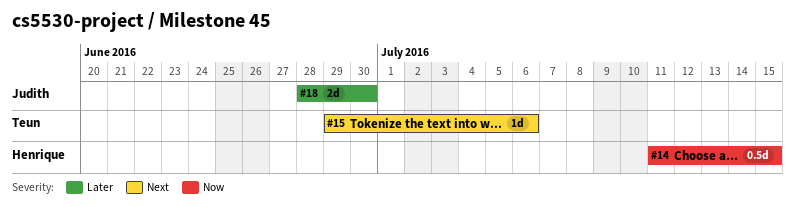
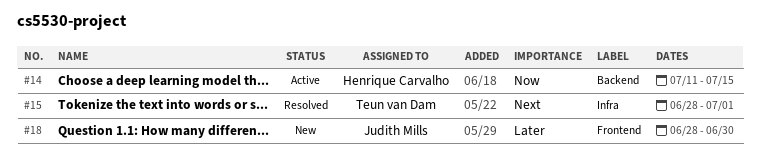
#15, start: Jun 29 -> Jun 28
#15, due: Jul 6 -> Jul 1

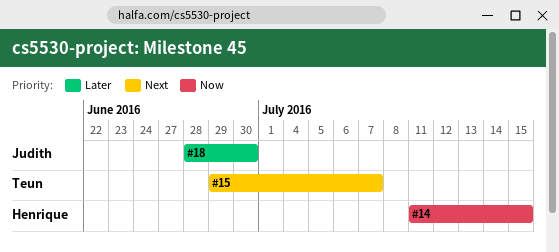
#15, start: Jun 28 -> Jun 29
#15, due: Jul 1 -> Jul 7

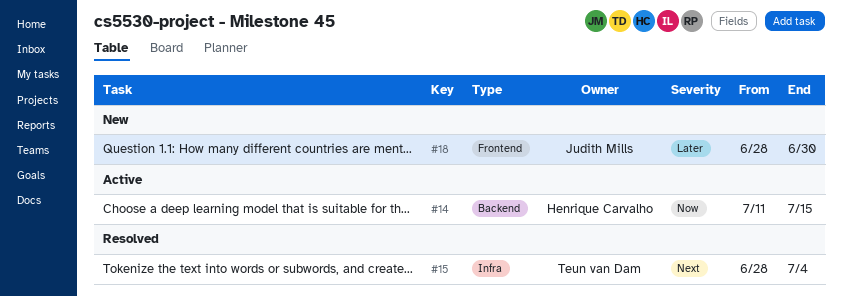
#15, start: Jun 29 -> Jun 28
#15, due: Jul 7 -> Jul 4

